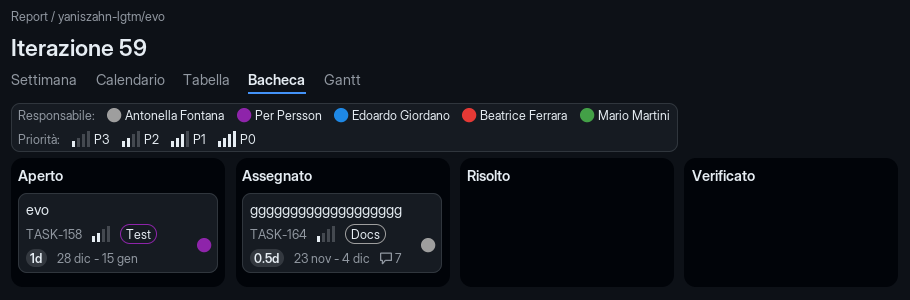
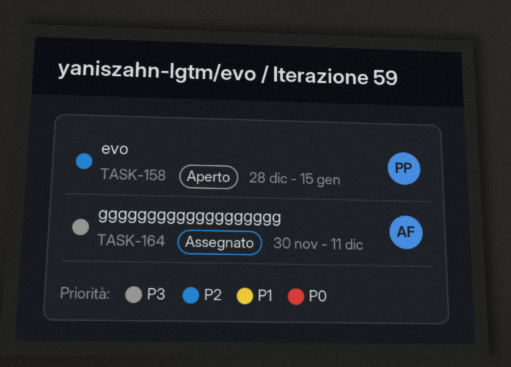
TASK-164, start: Nov 23 -> Nov 30
TASK-164, due: Dec 4 -> Dec 11

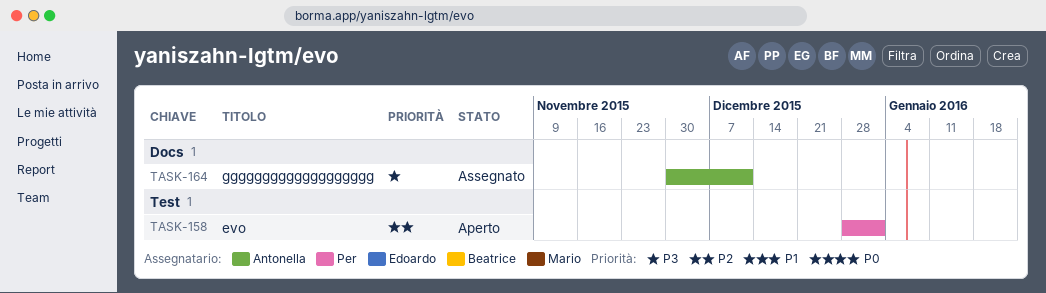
TASK-158, due: Jan 15 -> Jan 1

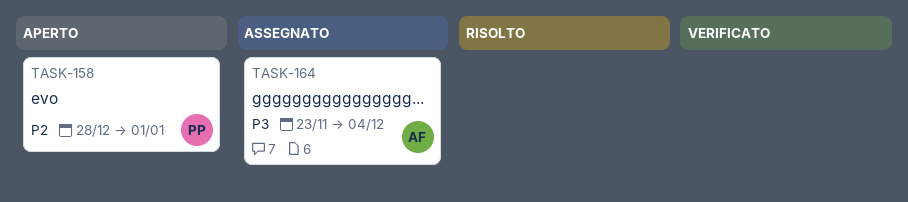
TASK-164, start: Nov 30 -> Nov 23
TASK-164, due: Dec 11 -> Dec 4

